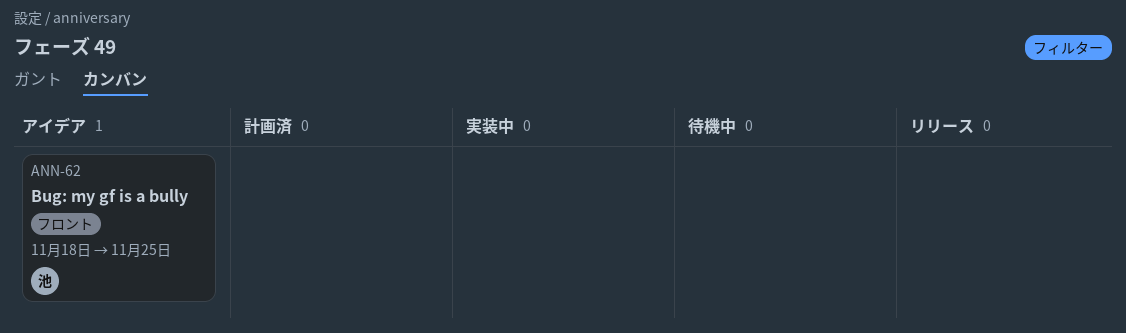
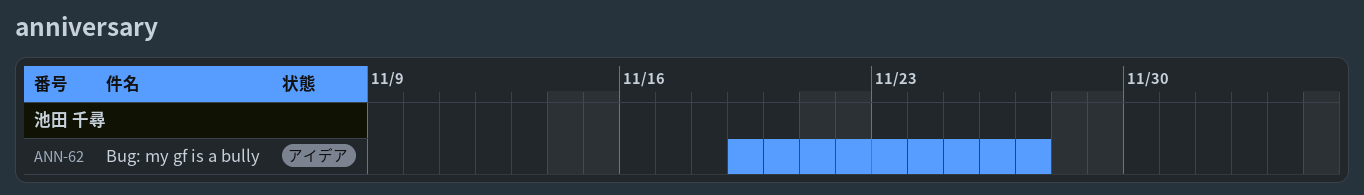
ANN-62, start: Nov 18 -> Nov 19
ANN-62, due: Nov 25 -> Nov 27

